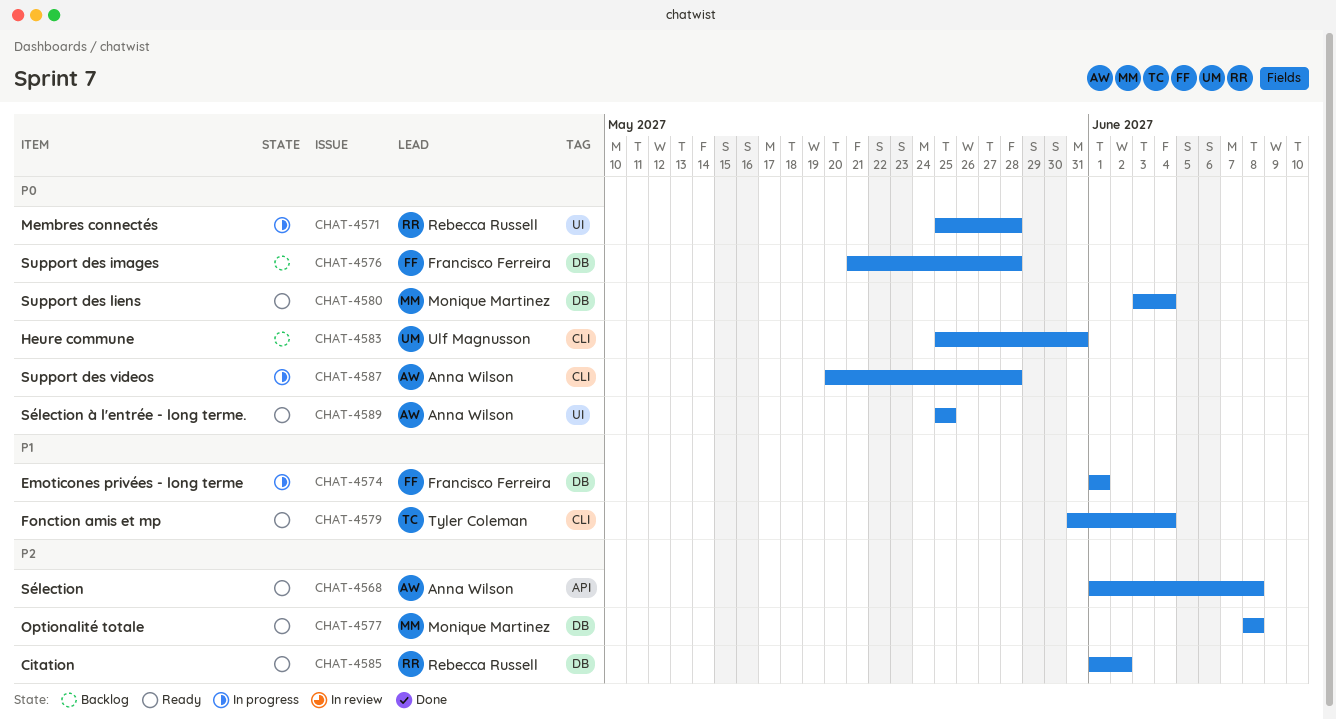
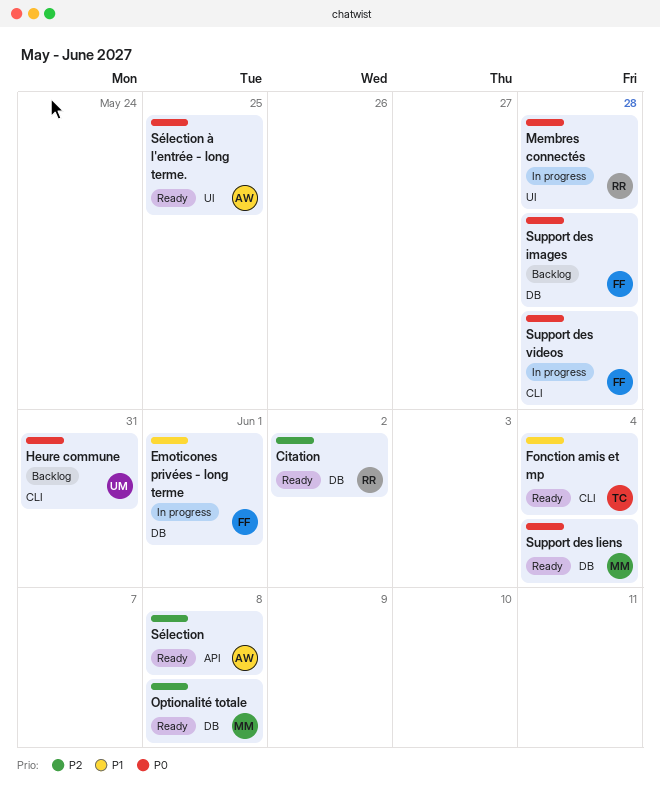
Support des videos, owner: Anna Wilson -> Francisco Ferreira

